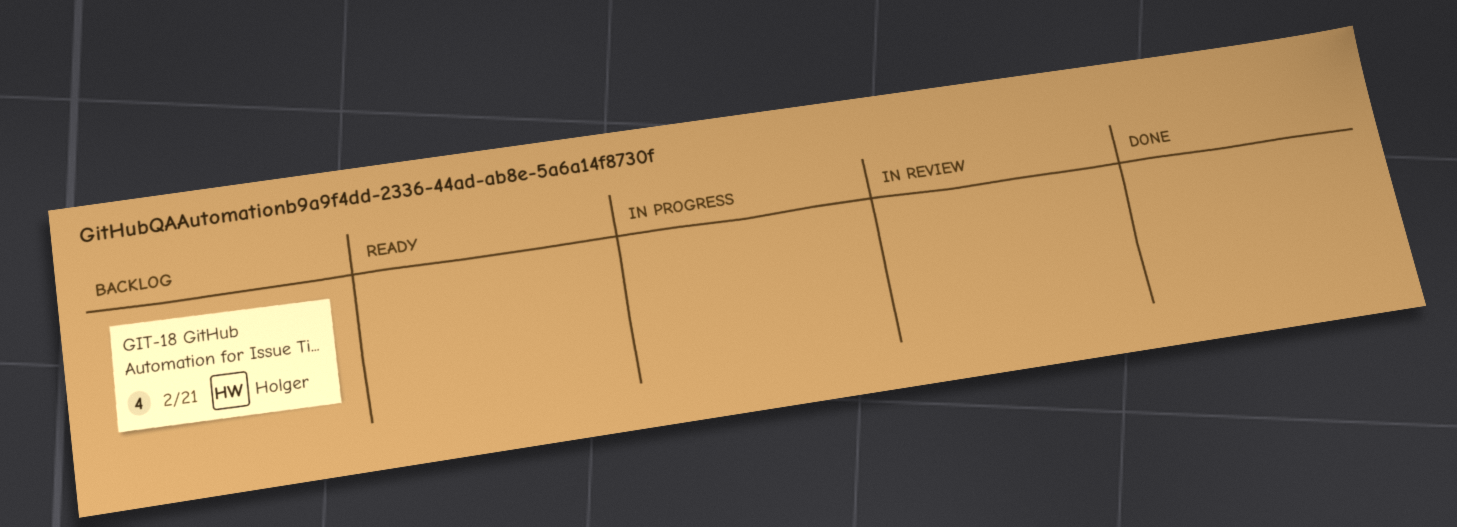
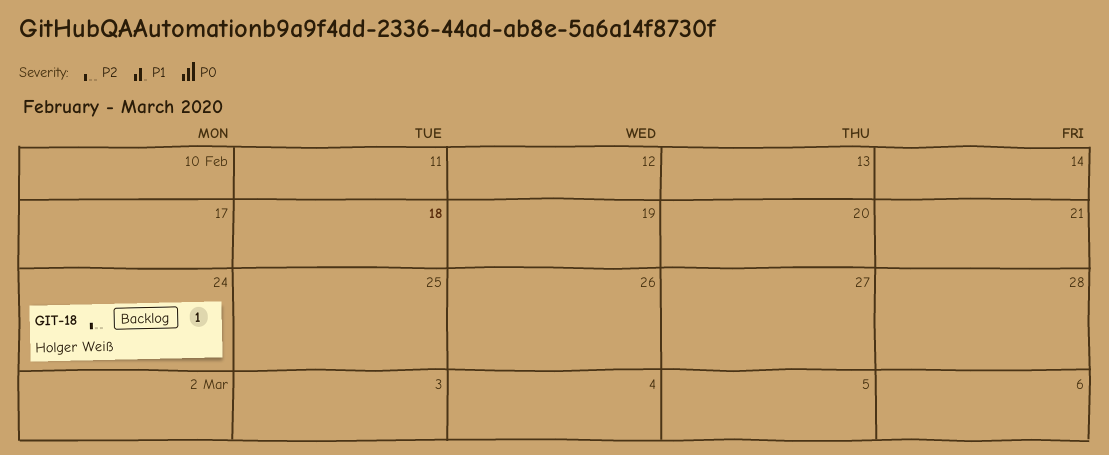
GIT-18, estimate: 4 -> 1
GIT-18, due: Feb 21 -> Feb 24

